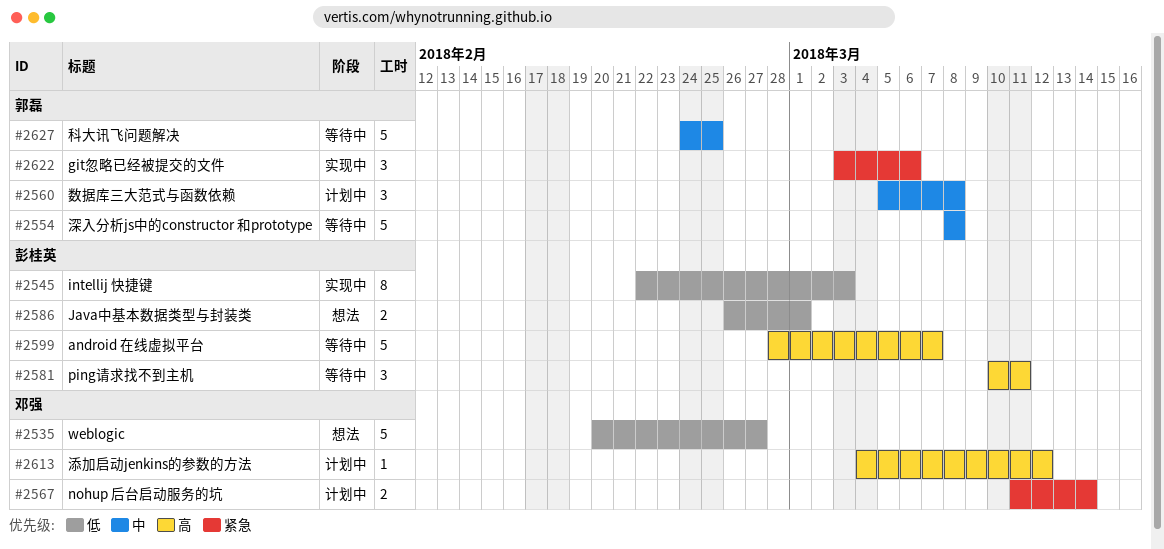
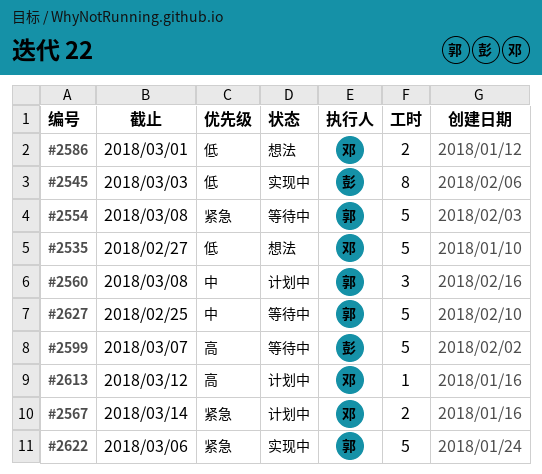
#2554, priority: 中 -> 紧急
#2581: present -> none
#2586, owner: 彭桂英 -> 邓强
#2622, estimate: 3 -> 5

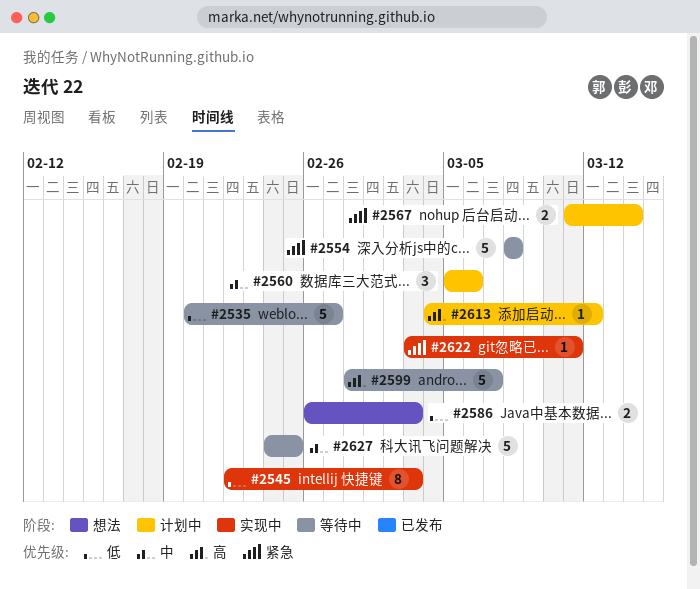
#2535, status: 想法 -> 等待中
#2560, due: Mar 8 -> Mar 6
#2586, due: Mar 1 -> Mar 3
#2622, estimate: 5 -> 1
#2622, due: Mar 6 -> Mar 11

